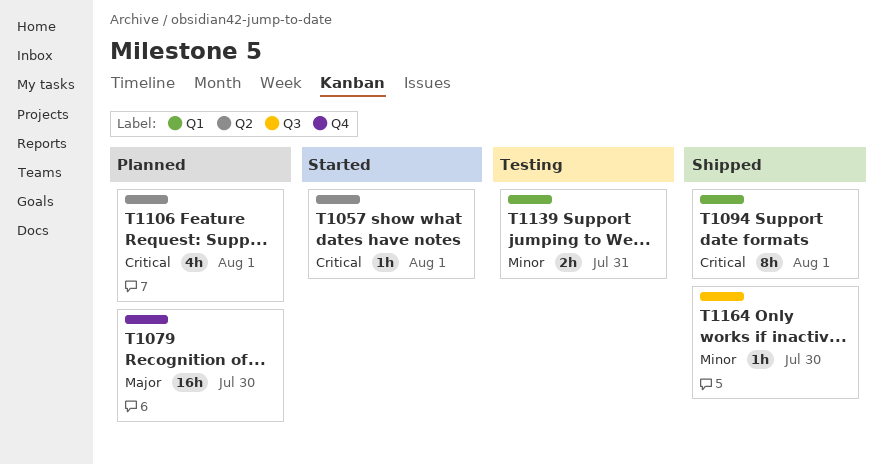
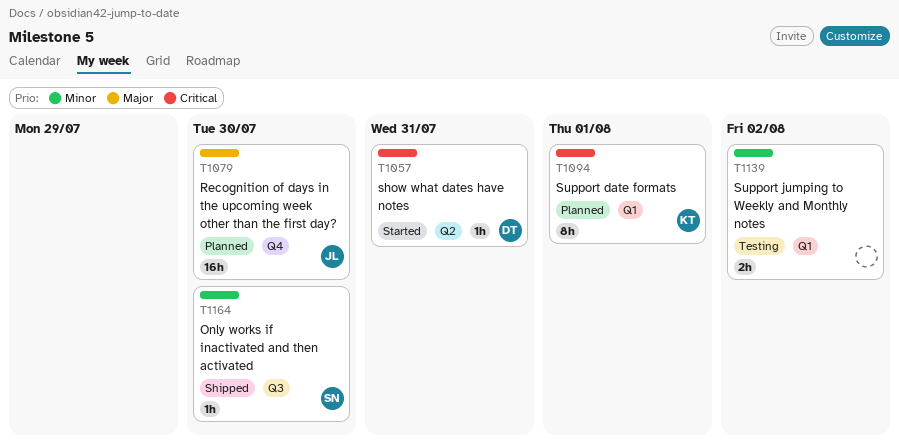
T1057, due: Aug 1 -> Jul 31
T1094, status: Shipped -> Planned
T1106: present -> none
T1139, due: Jul 31 -> Aug 2

